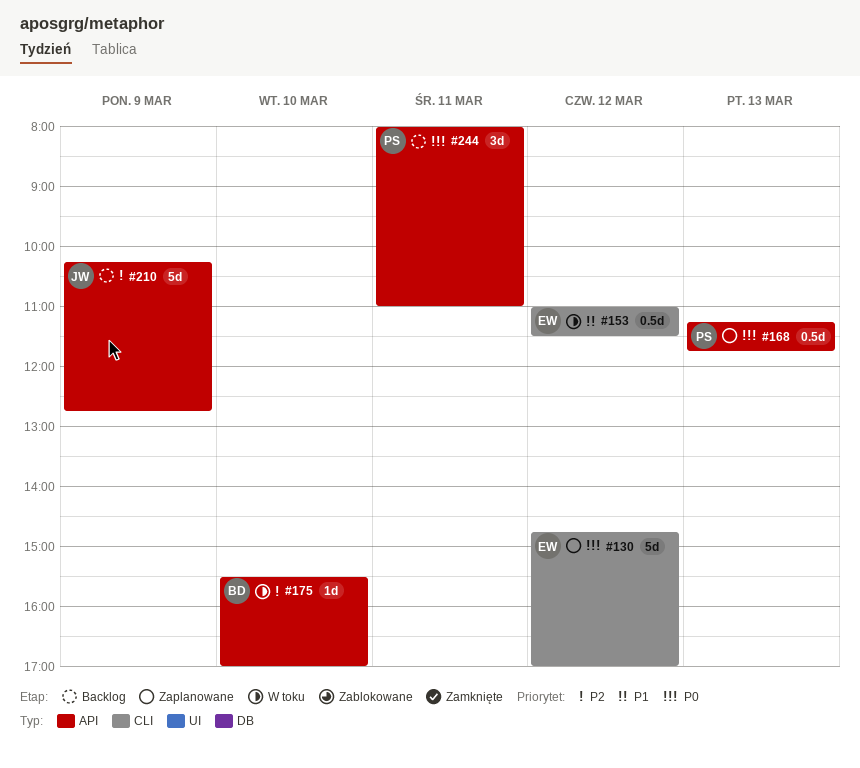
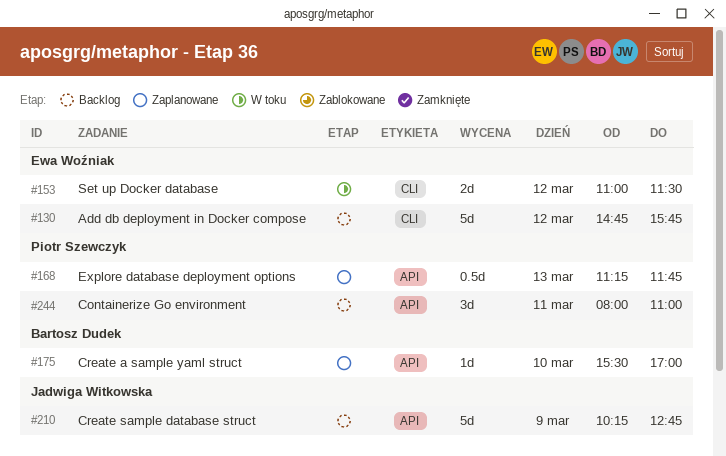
#130, status: Zaplanowane -> Backlog
#130, ends: 17:00 -> 15:45
#153, estimate: 0.5d -> 2d
#175, status: W toku -> Zaplanowane

